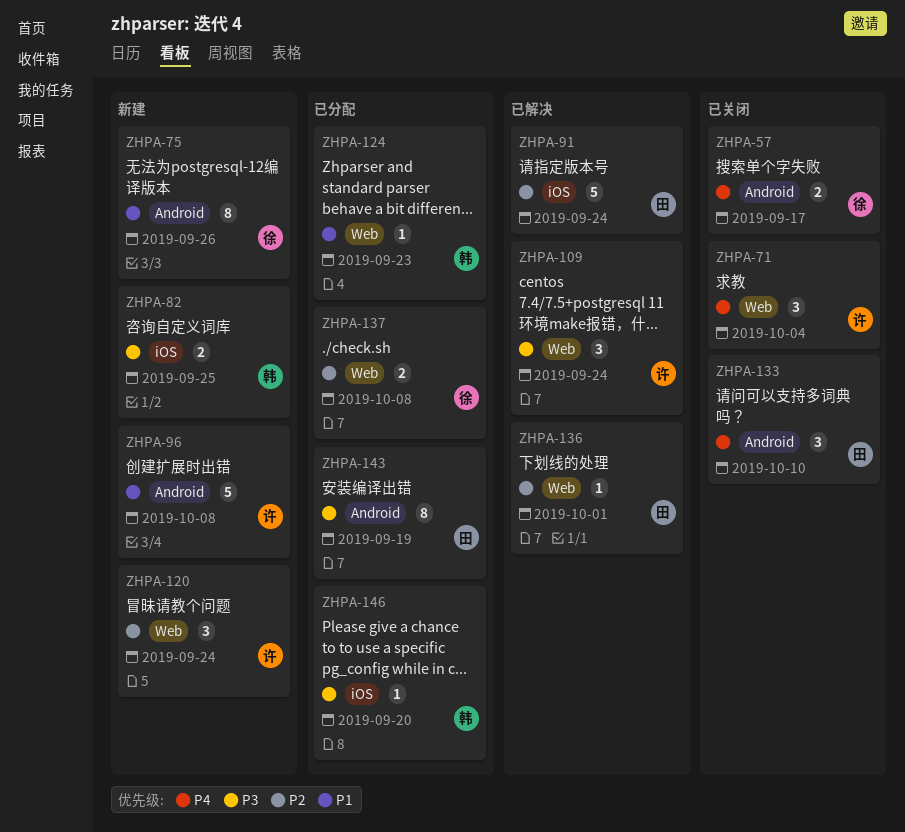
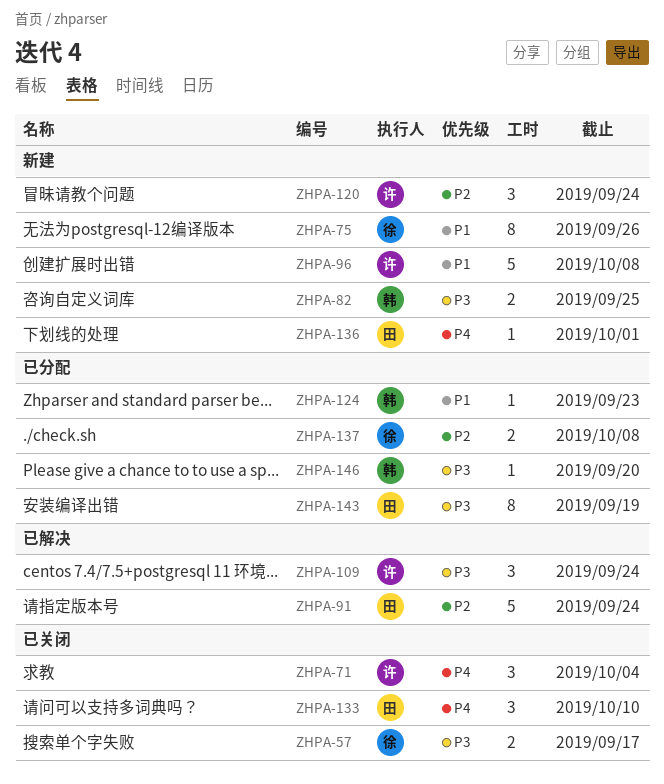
ZHPA-57, priority: P4 -> P3
ZHPA-136, status: 已解决 -> 新建
ZHPA-136, priority: P2 -> P4

